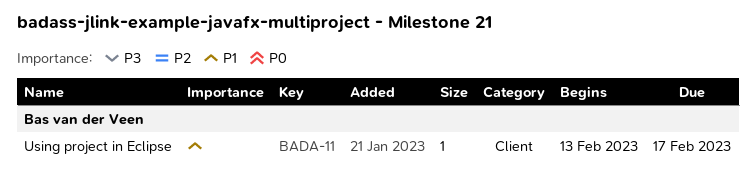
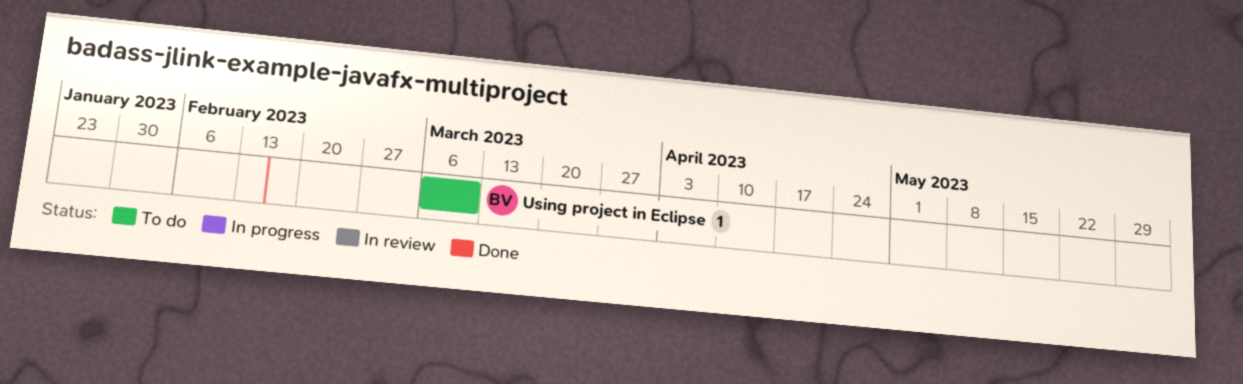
Using project in Eclipse, start: Feb 13 -> Mar 6
Using project in Eclipse, due: Feb 17 -> Mar 10

